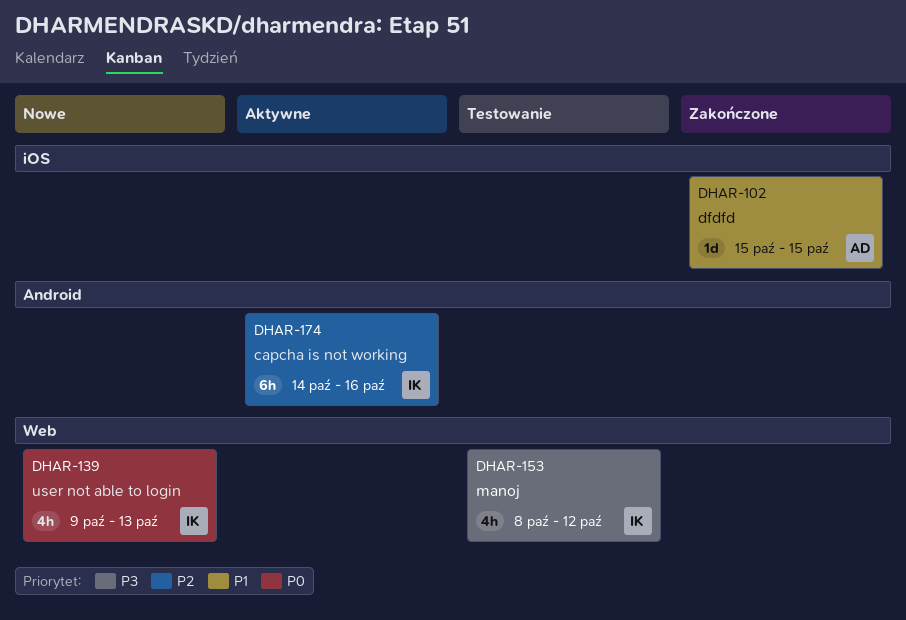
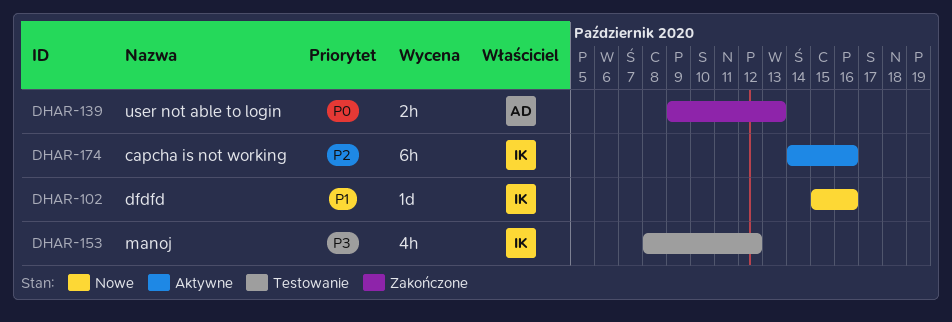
DHAR-102, status: Zakończone -> Nowe
DHAR-102, owner: AD -> IK
DHAR-102, due: Oct 15 -> Oct 16
DHAR-139, status: Nowe -> Zakończone
DHAR-139, owner: IK -> AD
DHAR-139, estimate: 4h -> 2h

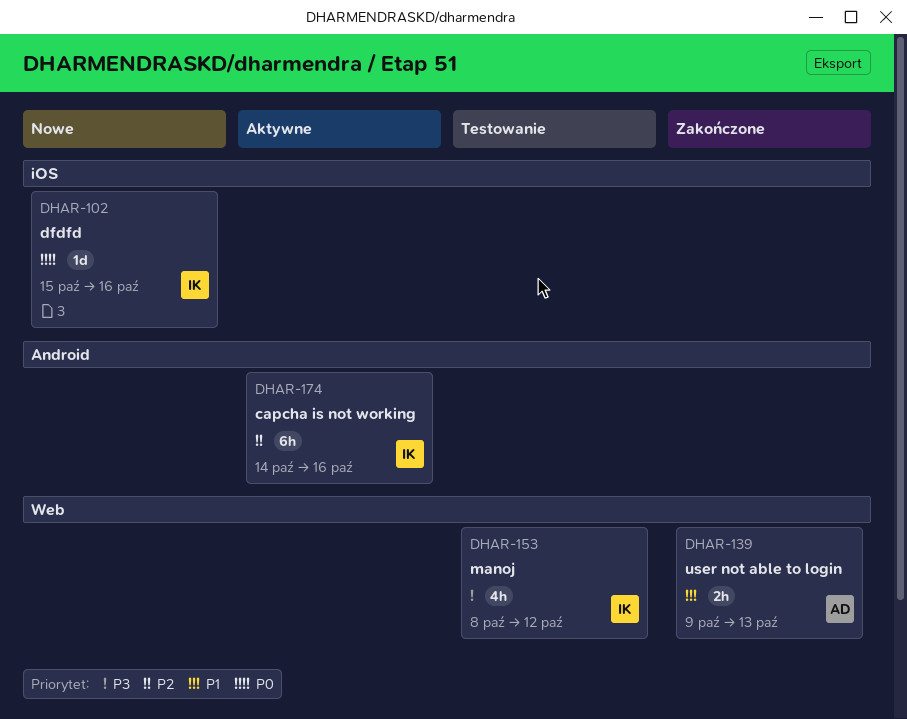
DHAR-102, priority: P1 -> P0
DHAR-139, priority: P0 -> P1

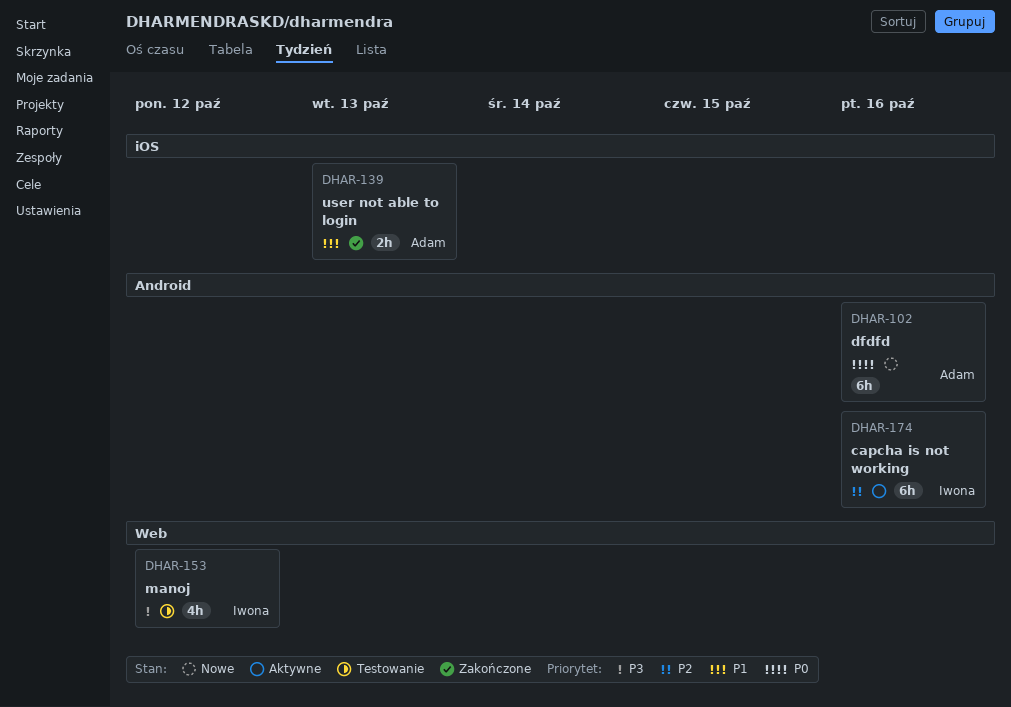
DHAR-102, owner: Iwona -> Adam
DHAR-102, label: iOS -> Android
DHAR-102, estimate: 1d -> 6h
DHAR-139, label: Web -> iOS

